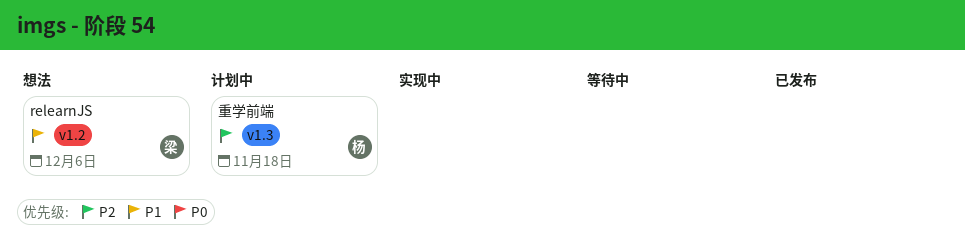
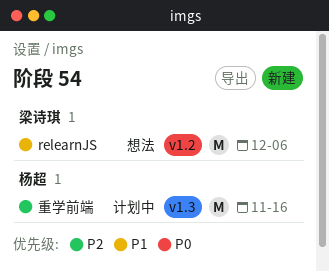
重学前端, due: Nov 18 -> Nov 16

